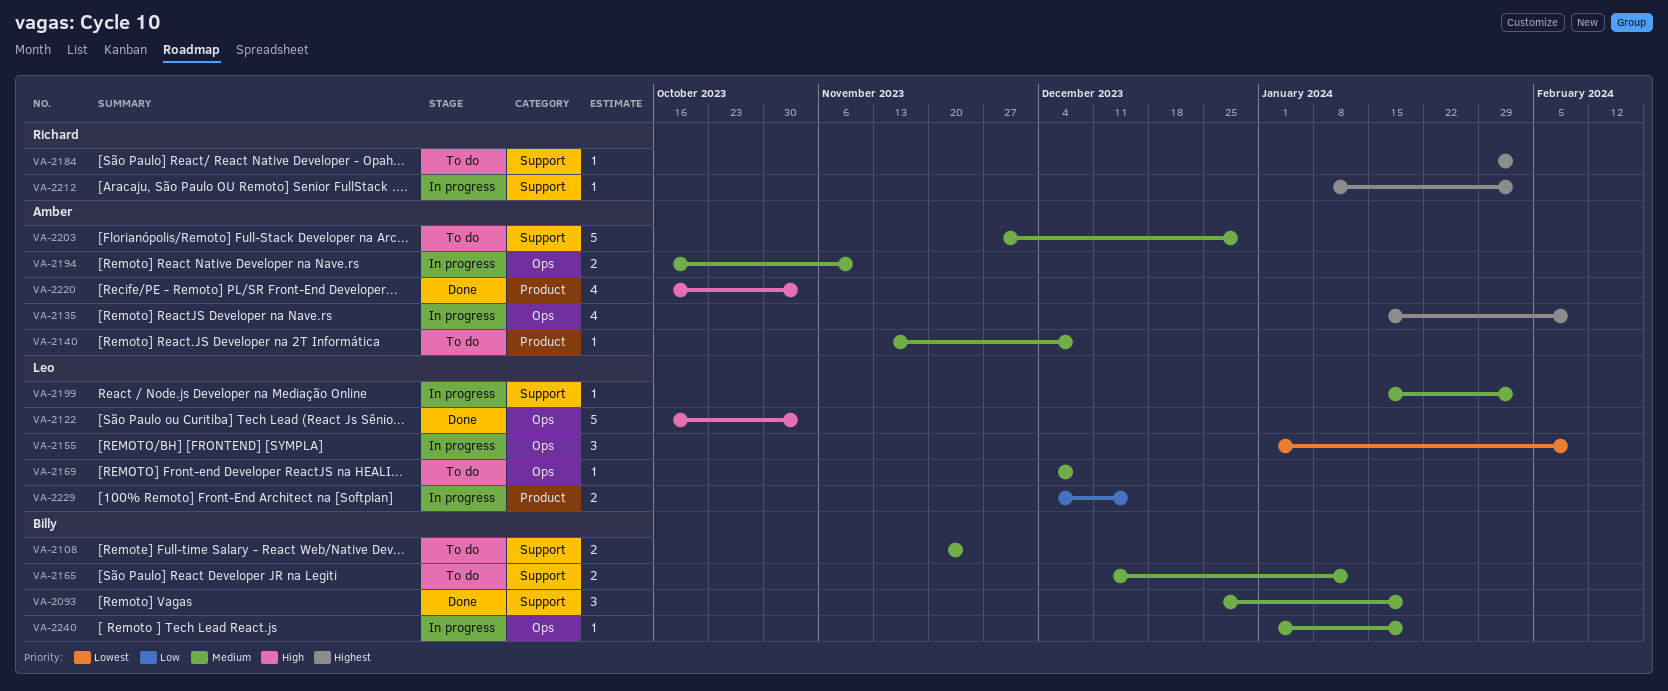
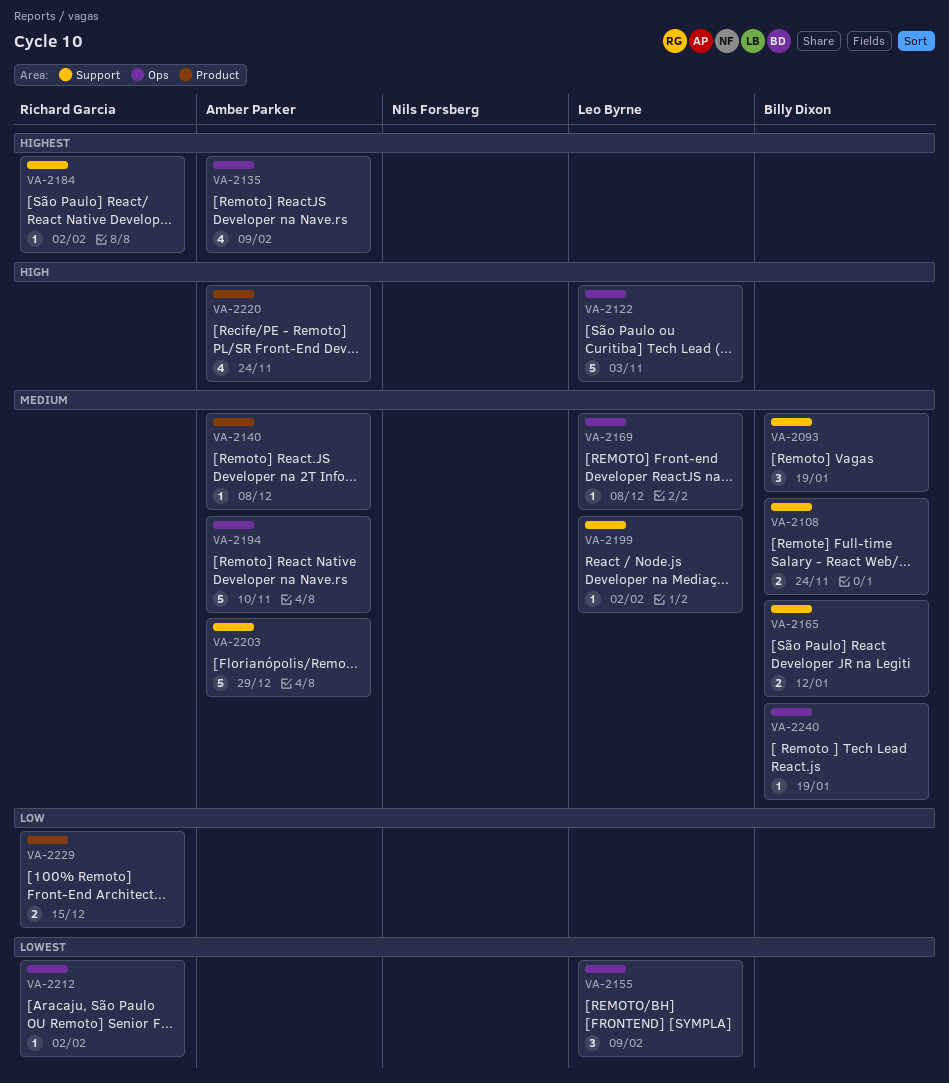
VA-2194, estimate: 2 -> 5
VA-2212, priority: Highest -> Lowest
VA-2212, label: Support -> Ops
VA-2220, due: Nov 3 -> Nov 24
VA-2229, owner: Leo Byrne -> Richard Garcia

